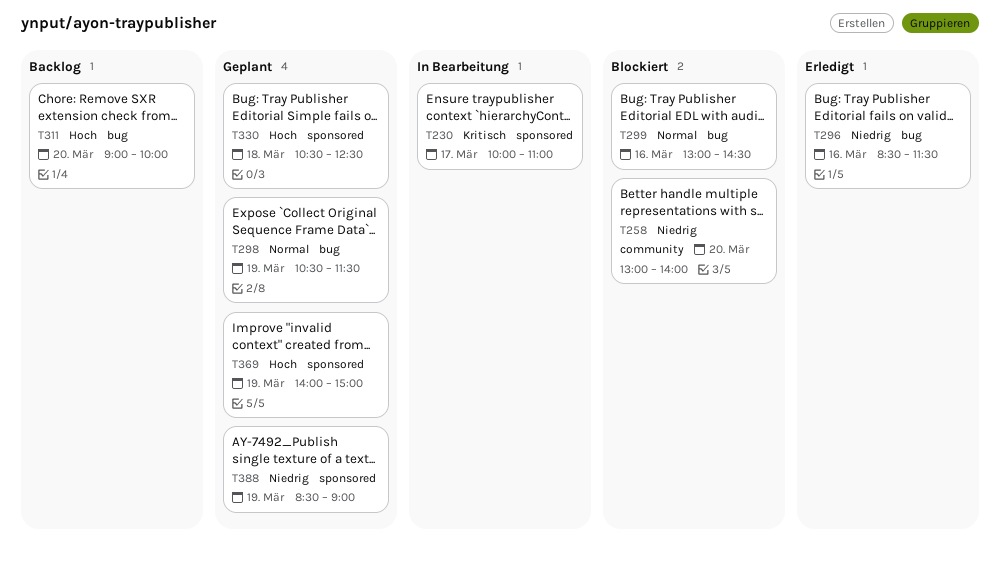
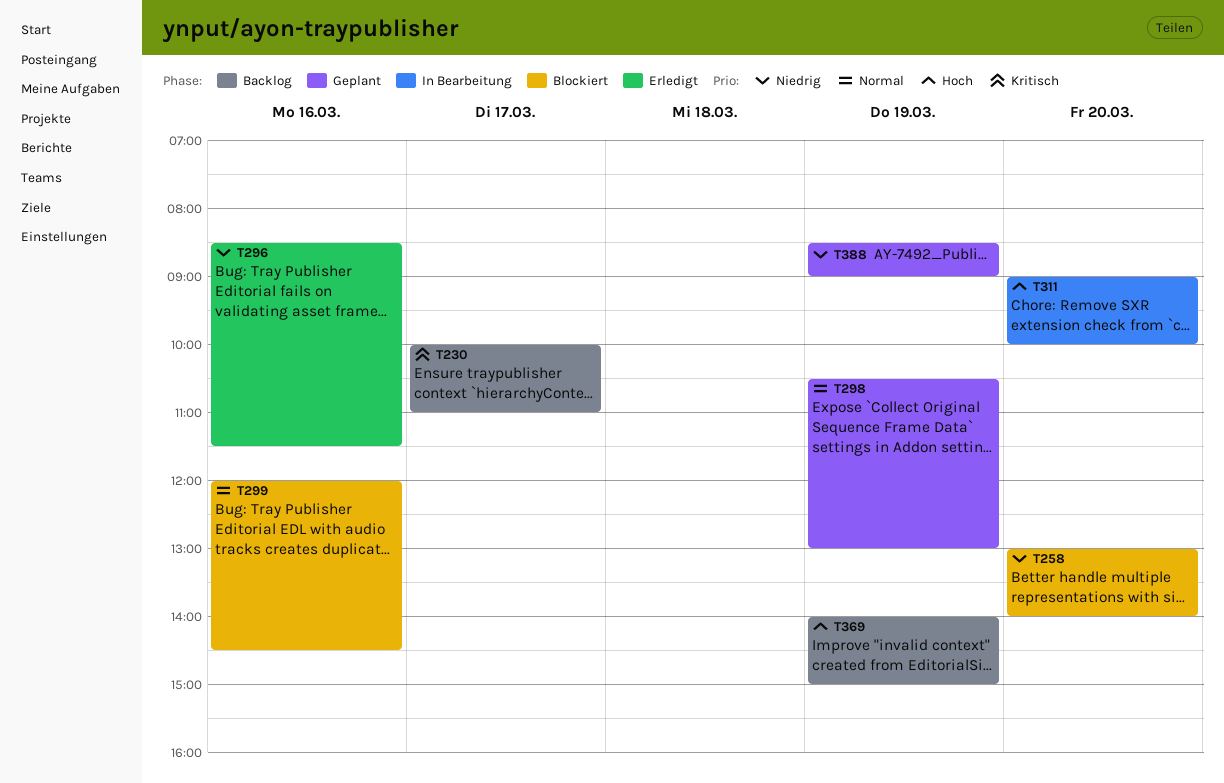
T230, status: In Bearbeitung -> Backlog
T298, ends: 11:30 -> 13:00
T299, begins: 13:00 -> 12:00
T311, status: Backlog -> In Bearbeitung
T330: present -> none
T369, status: Geplant -> Backlog

